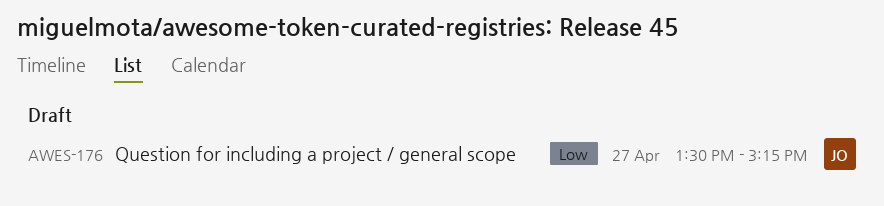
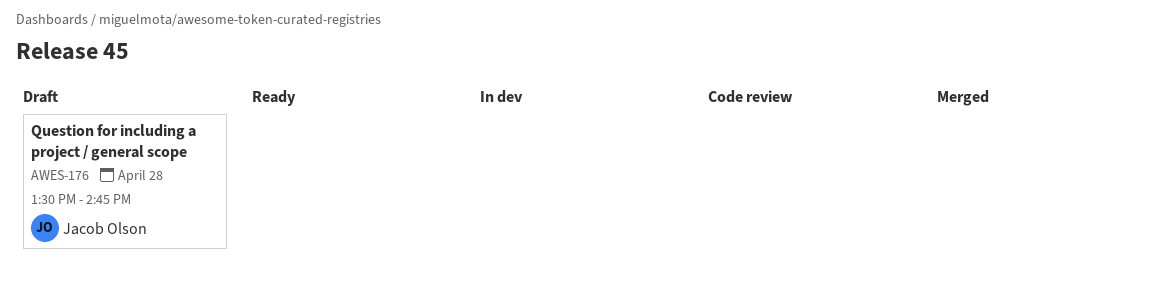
AWES-176, day: Apr 27 -> Apr 28
AWES-176, ends: 15:15 -> 14:45

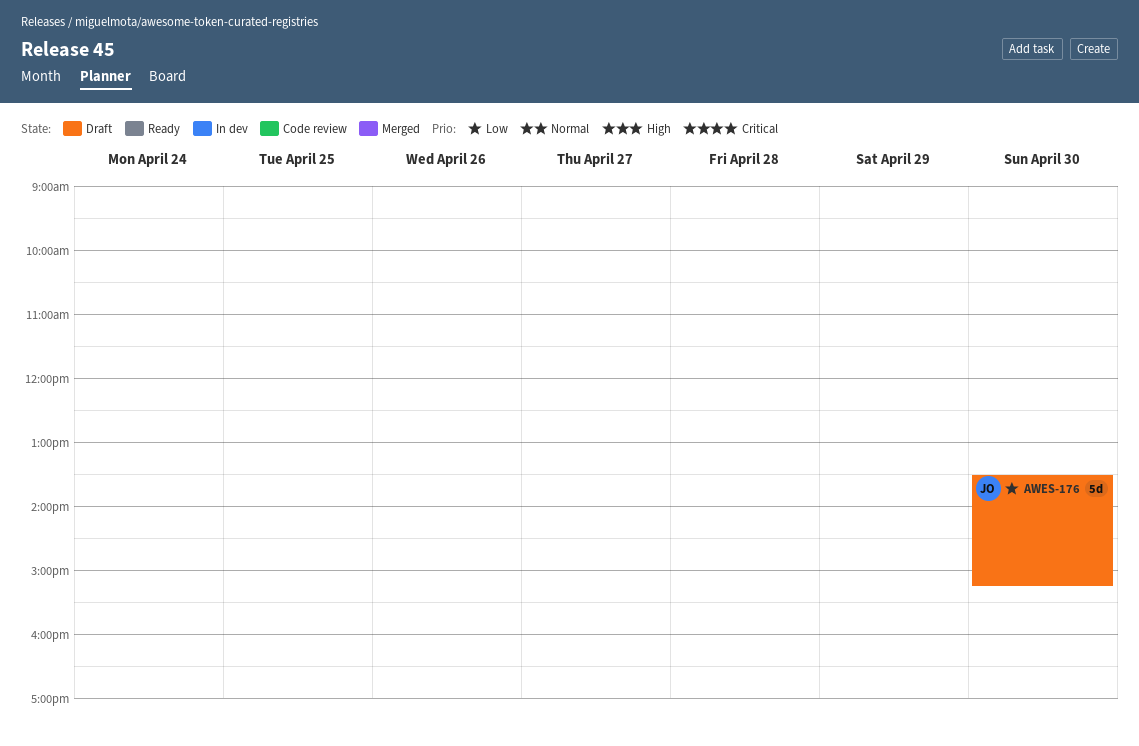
AWES-176, day: Apr 28 -> Apr 30
AWES-176, ends: 14:45 -> 15:15

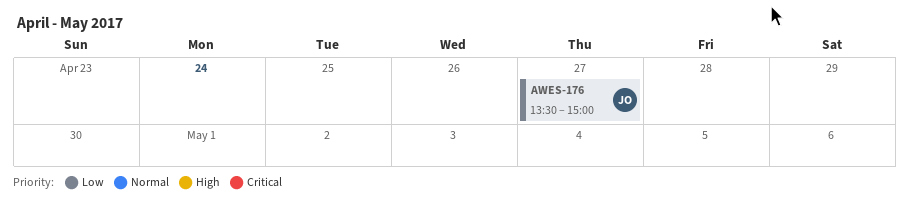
AWES-176, day: Apr 30 -> Apr 27
AWES-176, ends: 15:15 -> 15:00

